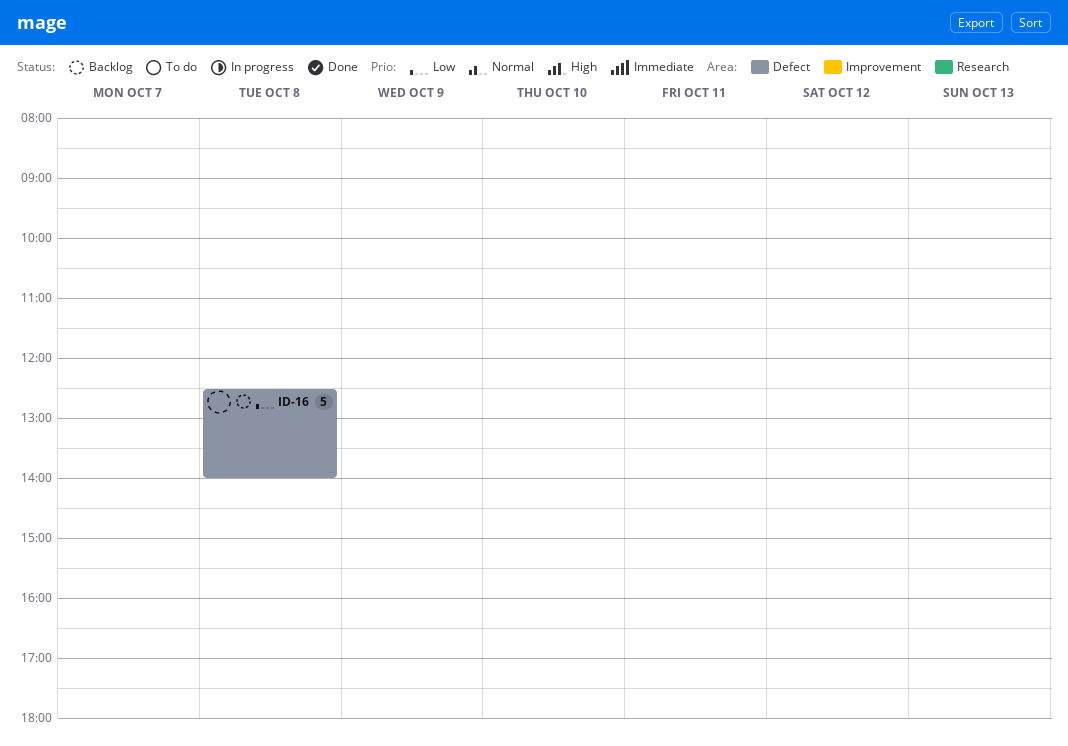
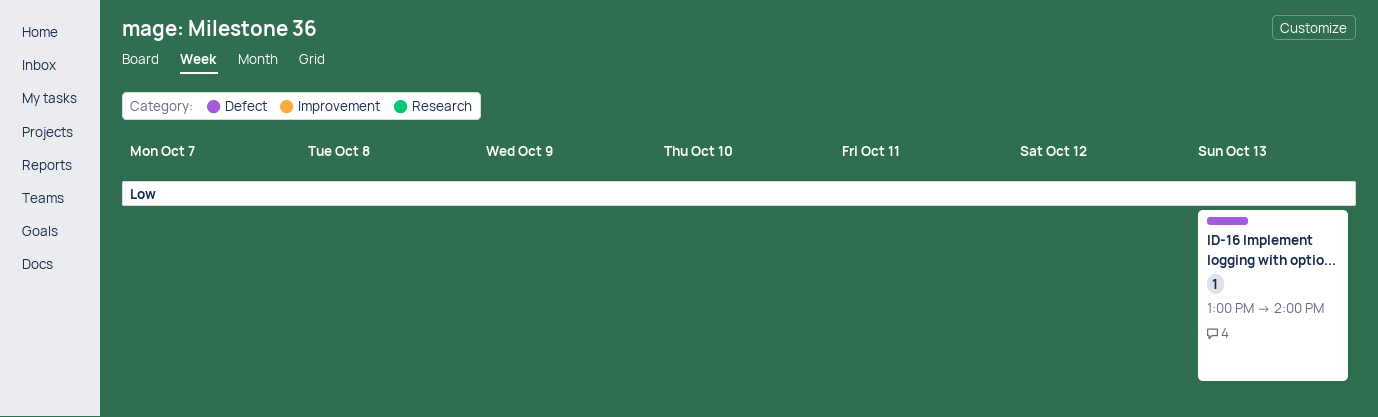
ID-16, estimate: 5 -> 1
ID-16, day: Oct 8 -> Oct 13
ID-16, begins: 12:30 -> 13:00

